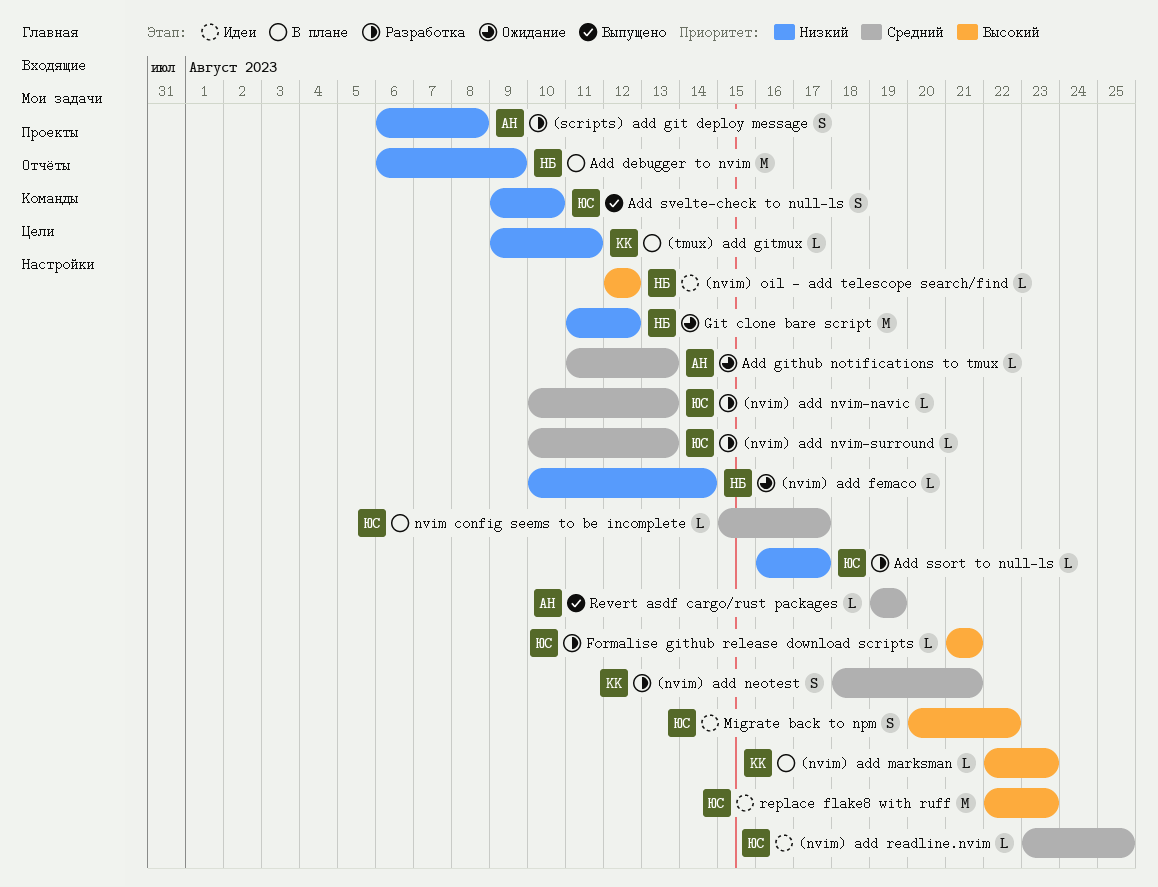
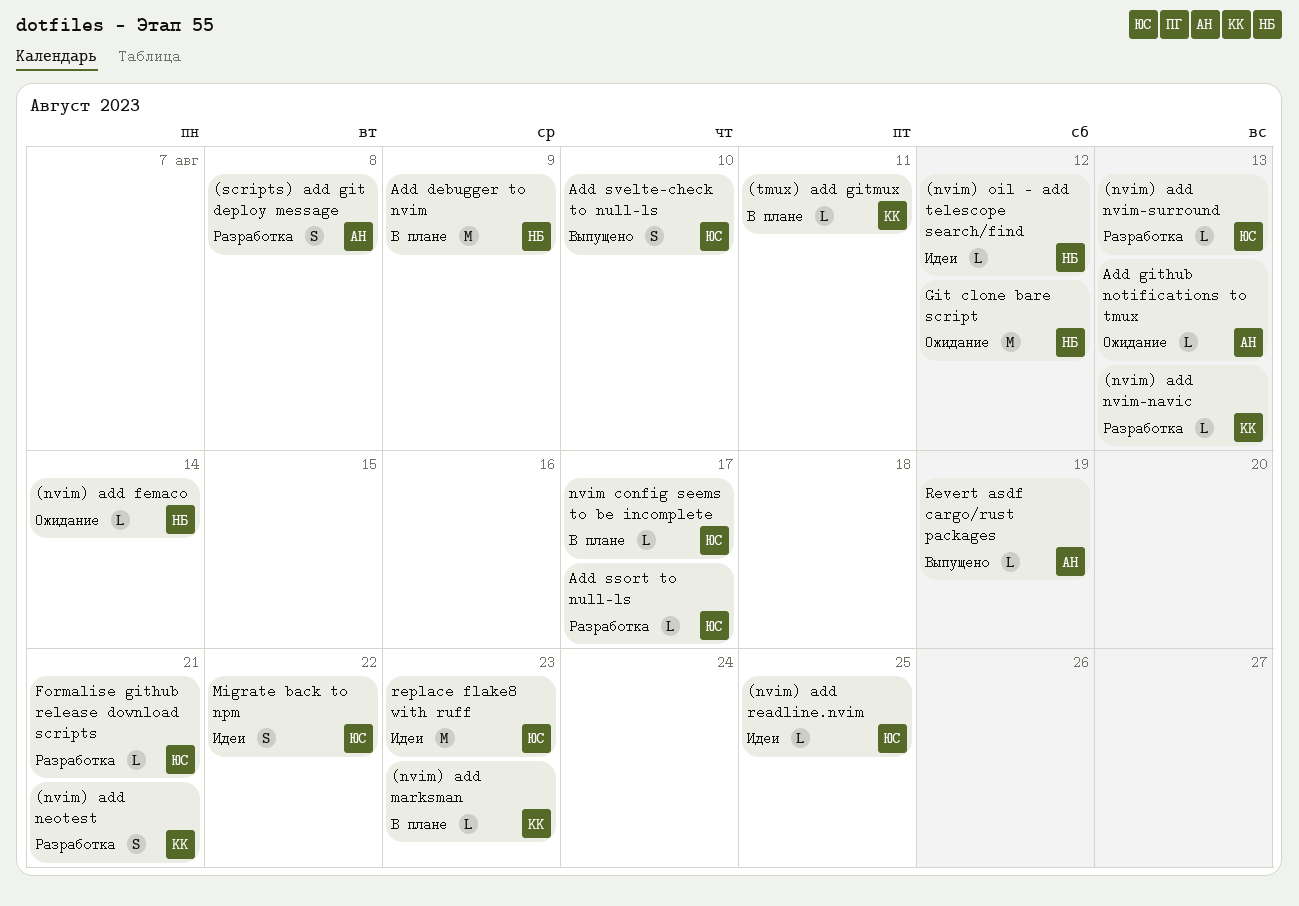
(nvim) add nvim-navic, owner: ЮС -> КК

